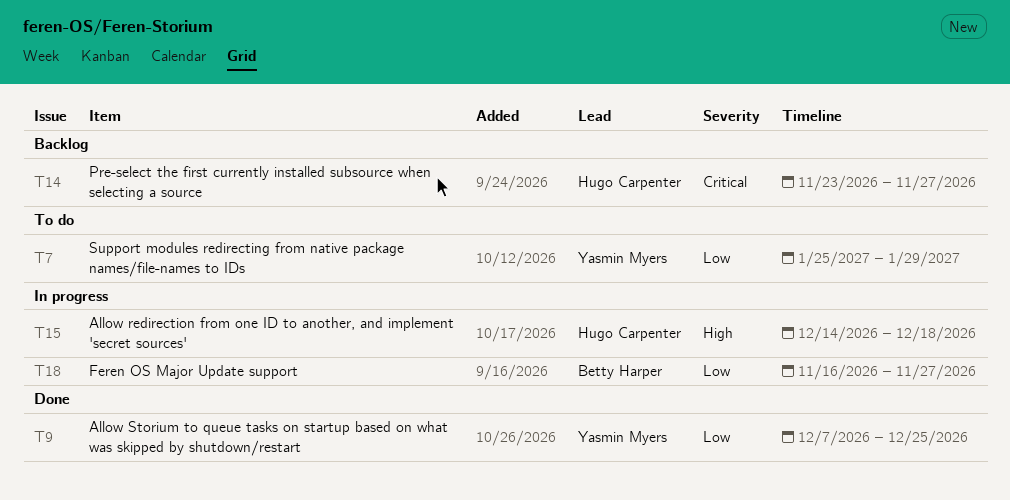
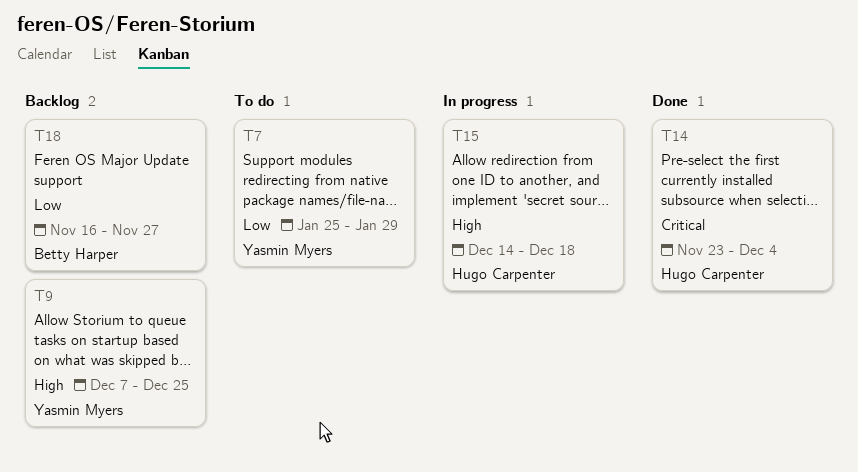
T9, status: Done -> Backlog
T9, priority: Low -> High
T14, status: Backlog -> Done
T14, due: Nov 27 -> Dec 4
T18, status: In progress -> Backlog

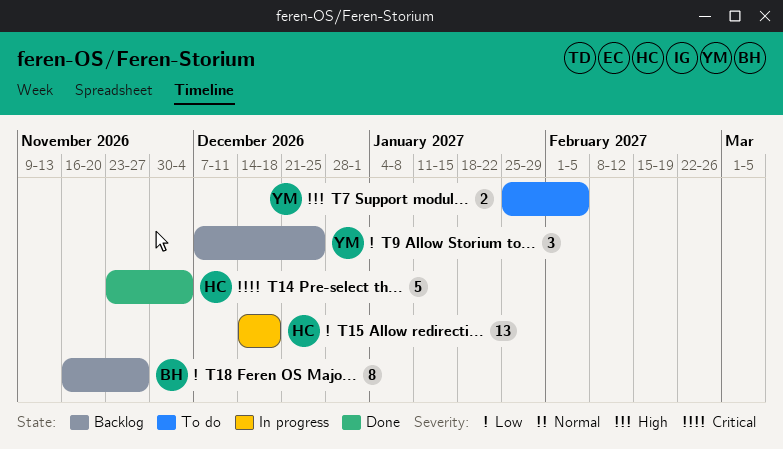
T7, priority: Low -> High
T7, due: Jan 29 -> Feb 5
T9, priority: High -> Low
T15, priority: High -> Low

